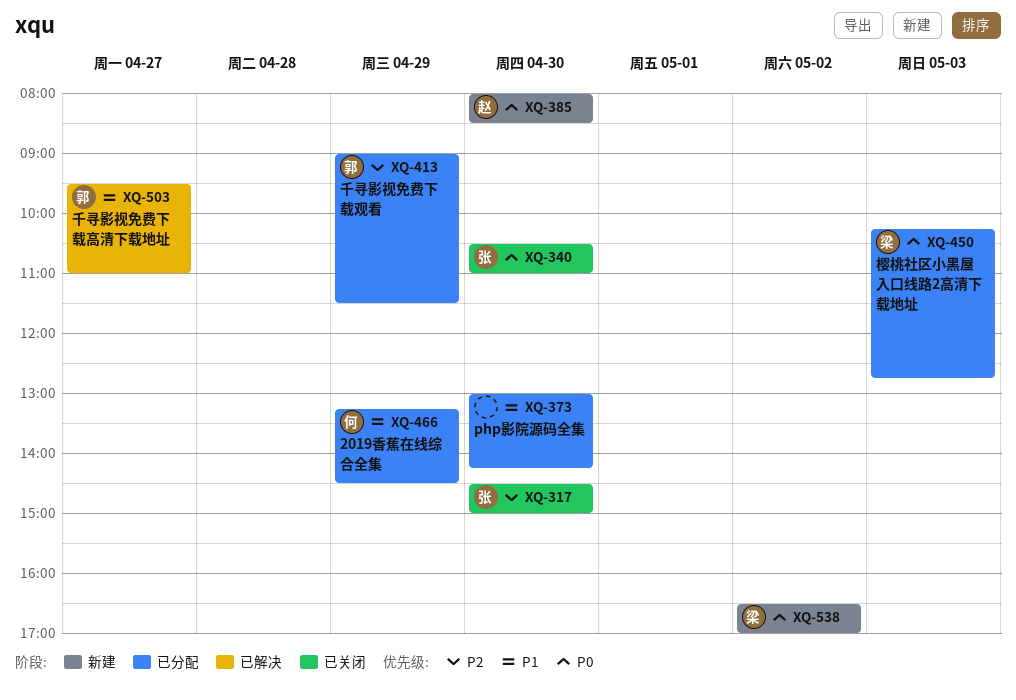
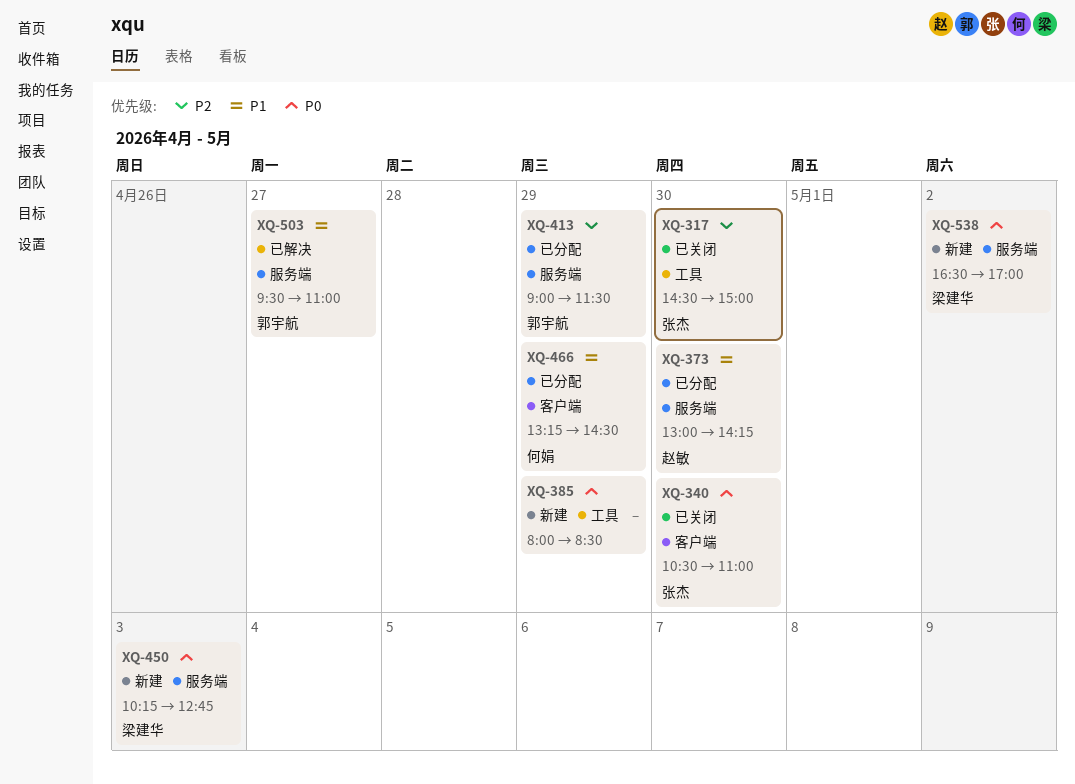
XQ-373, owner: none -> 赵敏
XQ-385, owner: 赵敏 -> none
XQ-385, day: Apr 30 -> Apr 29
XQ-450, status: 已分配 -> 新建

